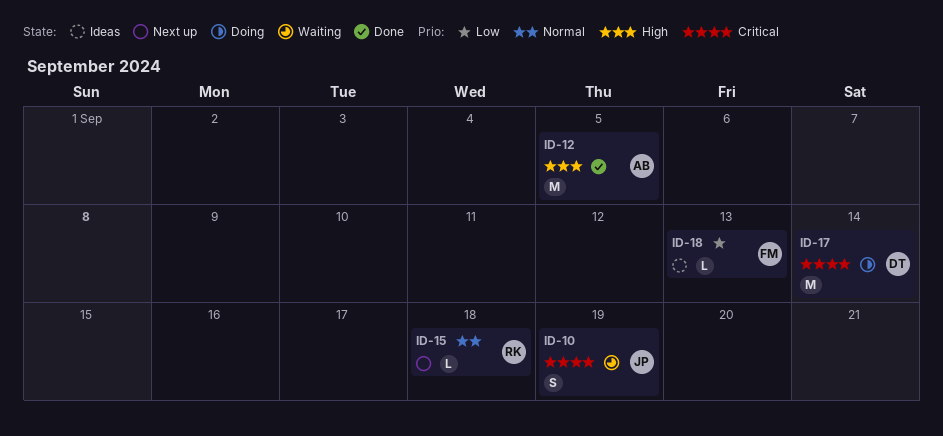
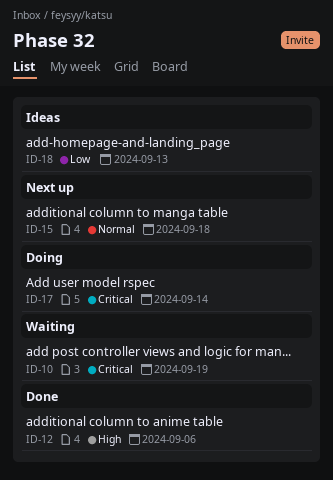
ID-12, due: Sep 5 -> Sep 6

